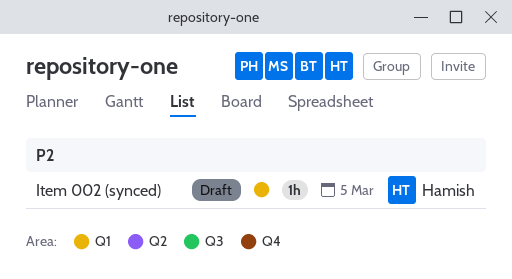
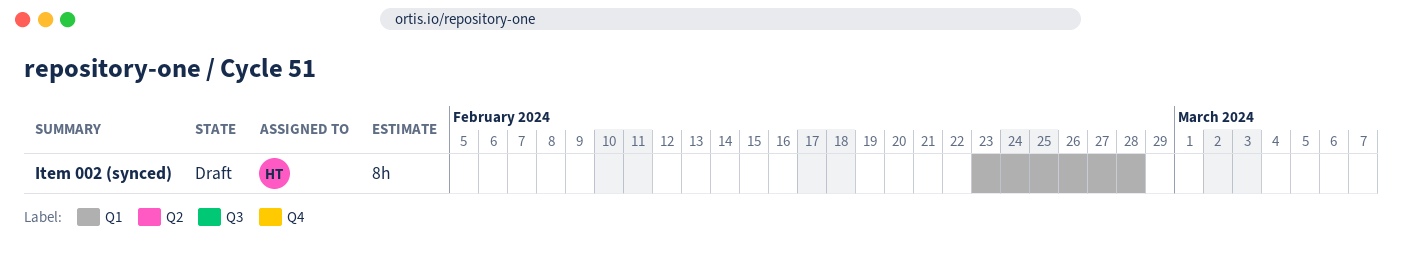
Item 002 (synced), estimate: 1h -> 8h
Item 002 (synced), due: Mar 5 -> Feb 28

